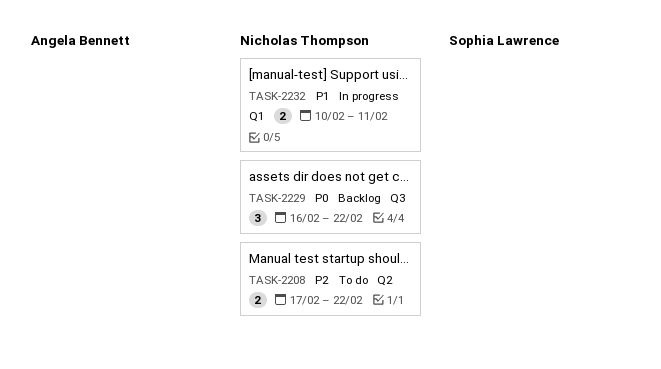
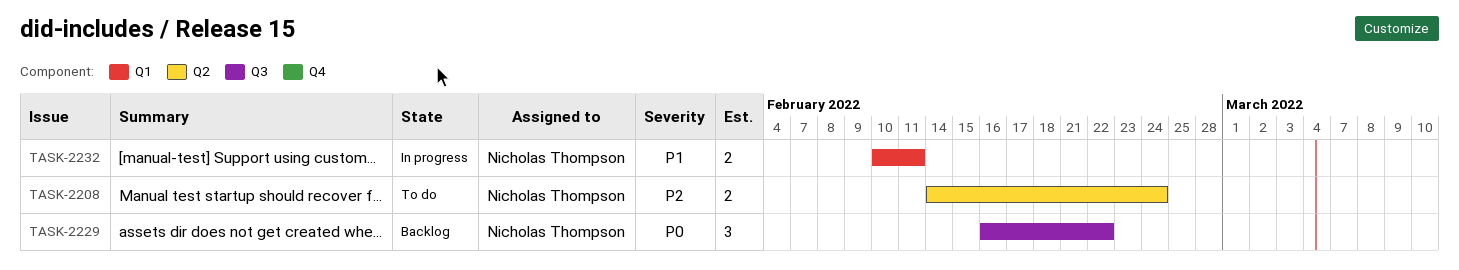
TASK-2208, start: Feb 17 -> Feb 14
TASK-2208, due: Feb 22 -> Feb 24

